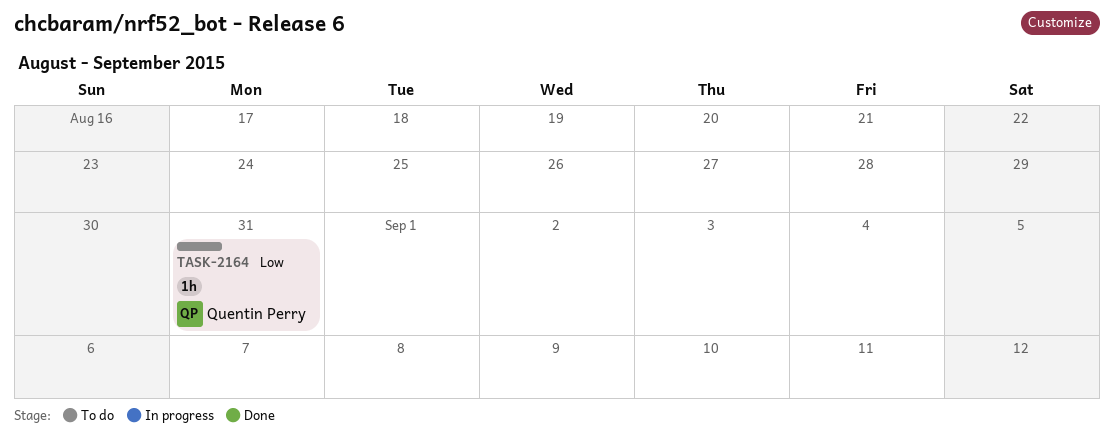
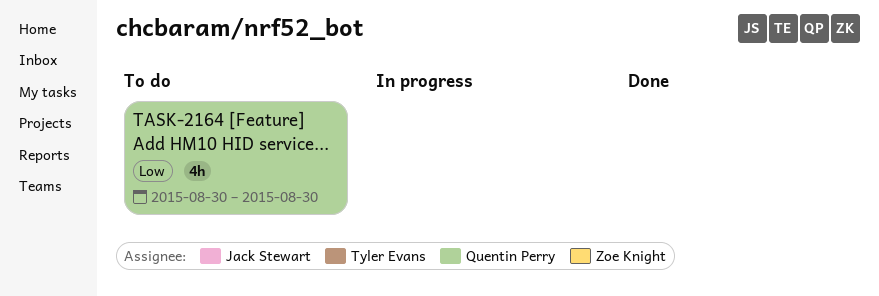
TASK-2164, estimate: 1h -> 4h
TASK-2164, due: Aug 31 -> Aug 30

